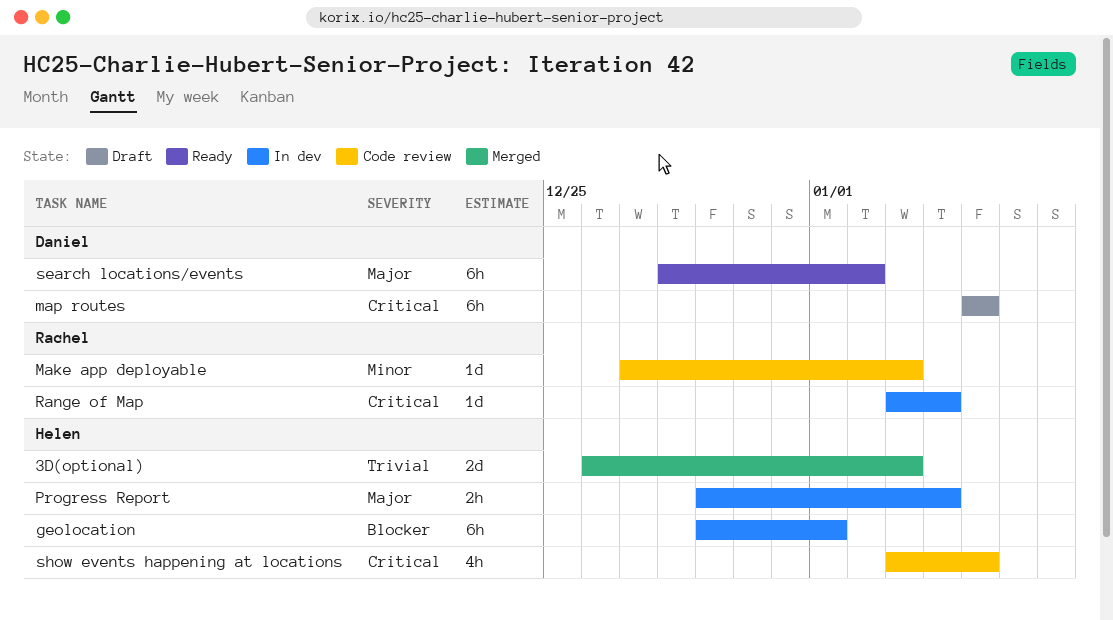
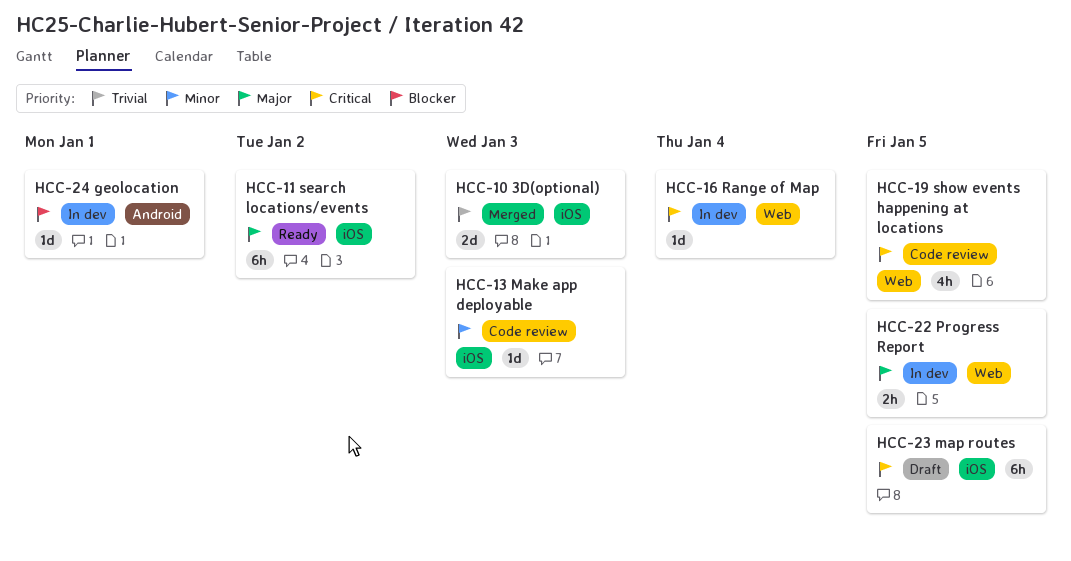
geolocation, estimate: 6h -> 1d
Progress Report, due: Jan 4 -> Jan 5

